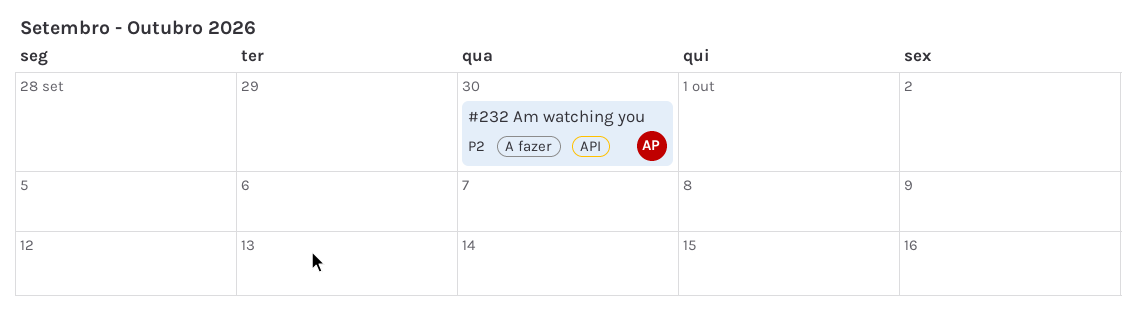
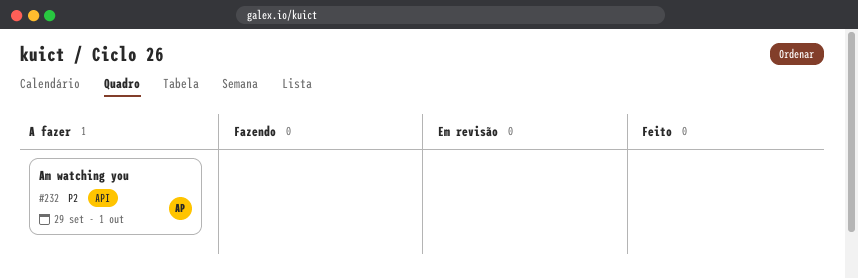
#232, due: Sep 30 -> Oct 1

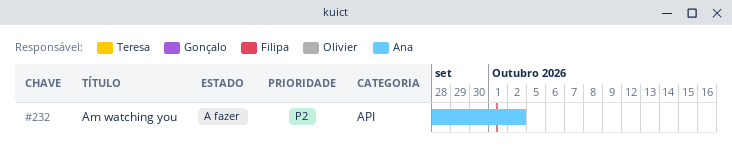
#232, start: Sep 29 -> Sep 28
#232, due: Oct 1 -> Oct 2

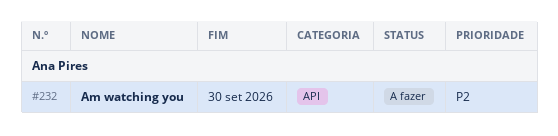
#232, due: Oct 2 -> Sep 30

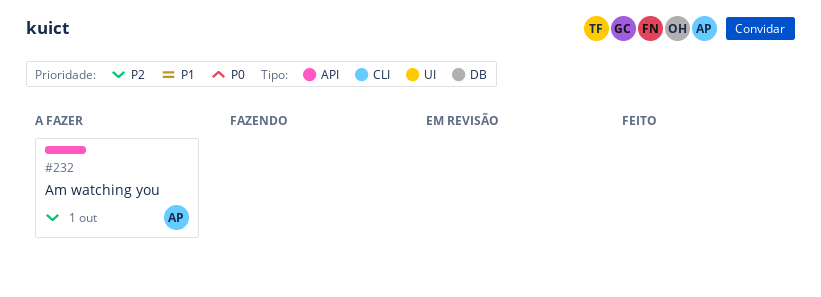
#232, due: Sep 30 -> Oct 1

